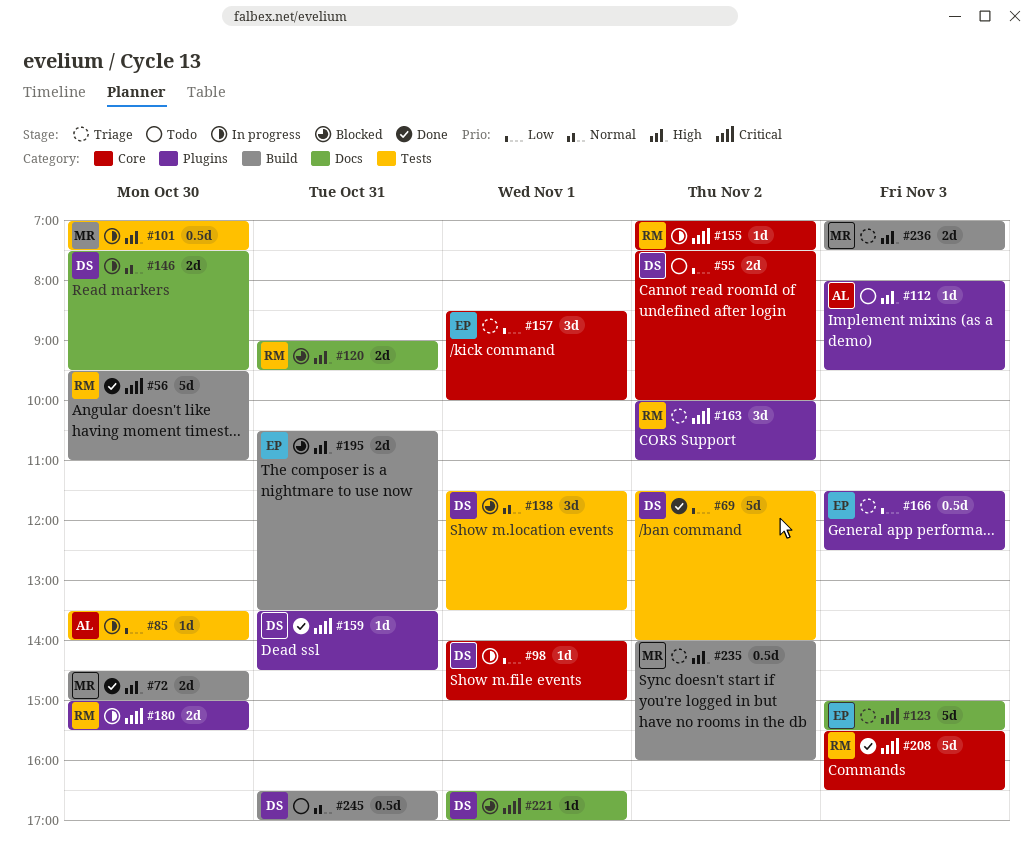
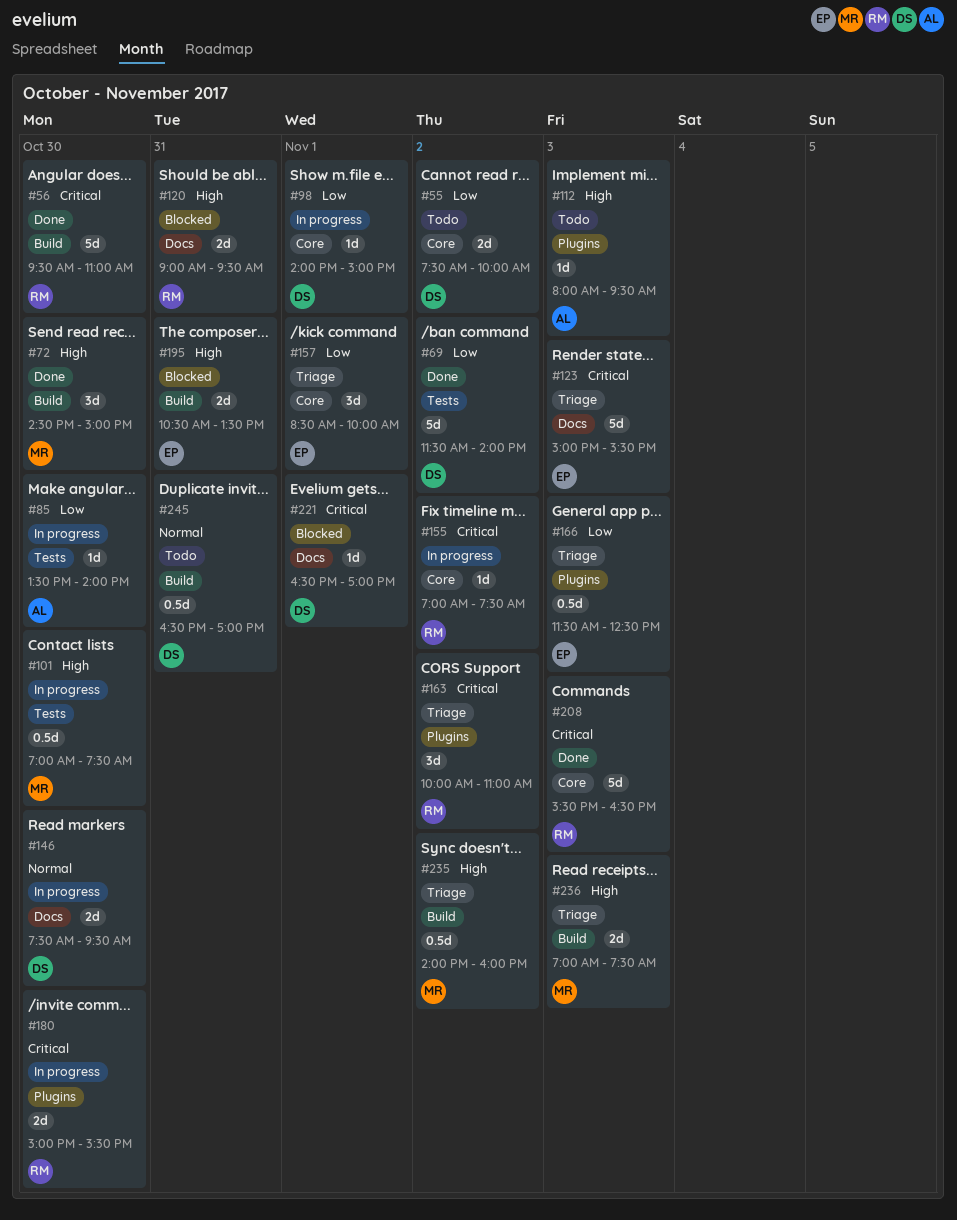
#72, estimate: 2d -> 3d
#138: present -> none
#159: present -> none

